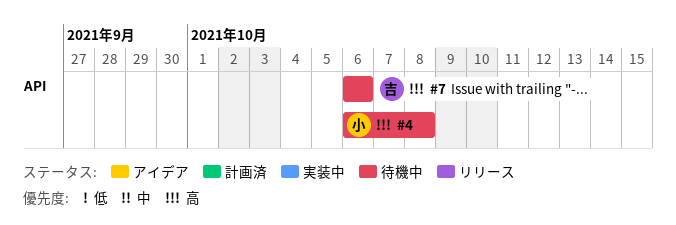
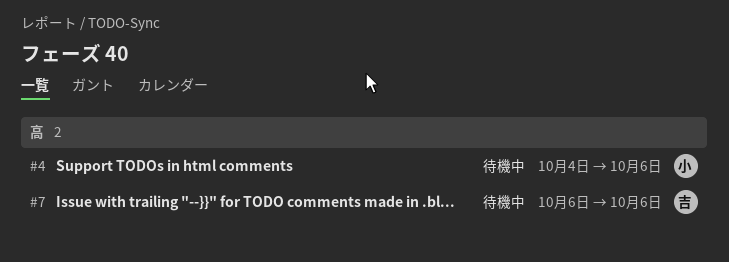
#4, start: Oct 6 -> Oct 4
#4, due: Oct 8 -> Oct 6

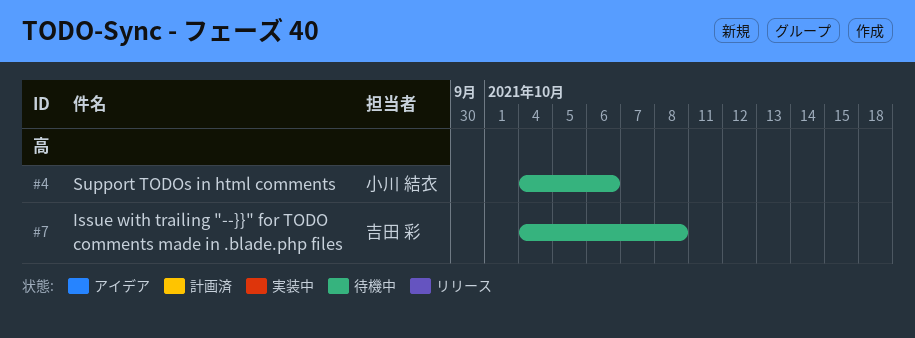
#7, start: Oct 6 -> Oct 4
#7, due: Oct 6 -> Oct 8

